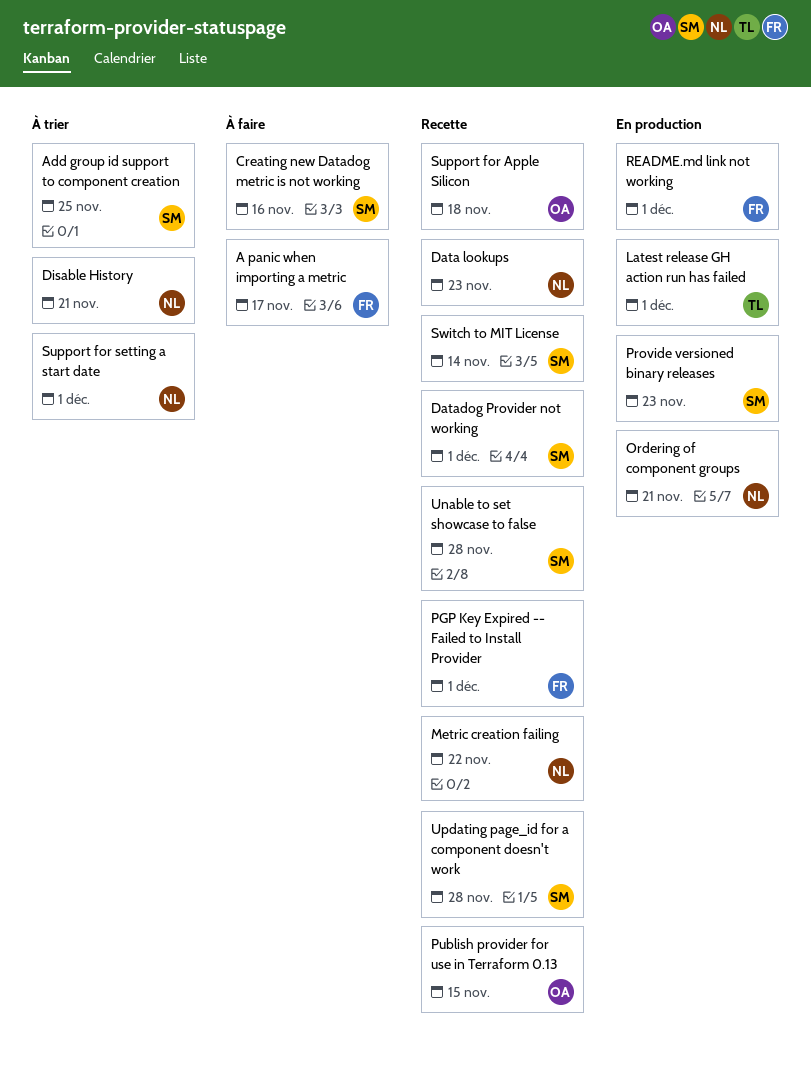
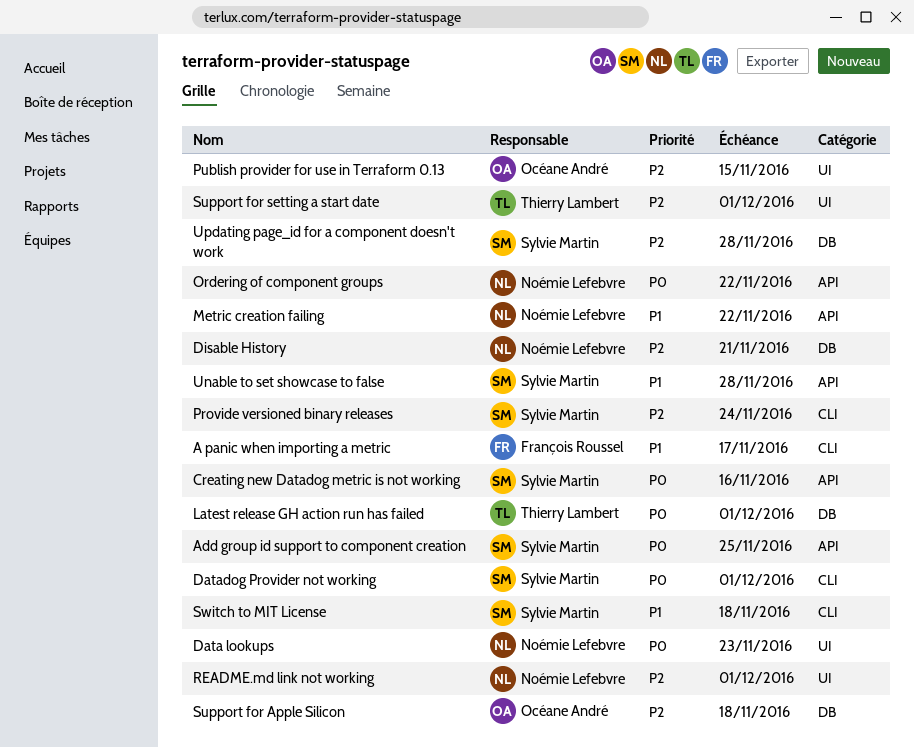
Ordering of component groups, due: Nov 21 -> Nov 22
PGP Key Expired -- Failed to Install Provider: present -> none
Provide versioned binary releases, due: Nov 23 -> Nov 24
README.md link not working, owner: François Roussel -> Noémie Lefebvre
Support for setting a start date, owner: Noémie Lefebvre -> Thierry Lambert
Switch to MIT License, due: Nov 14 -> Nov 18

